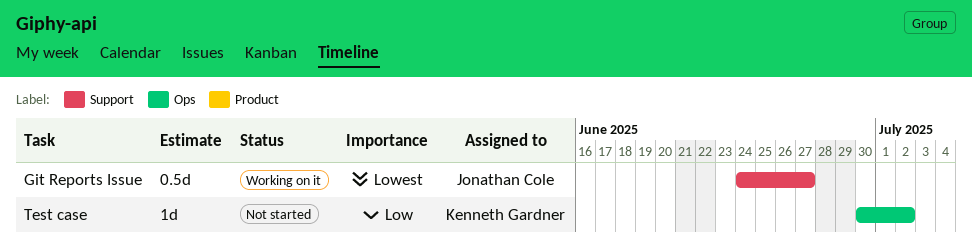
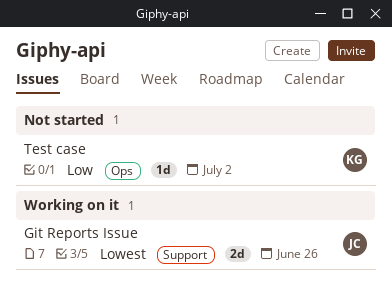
Git Reports Issue, estimate: 0.5d -> 2d
Git Reports Issue, due: Jun 27 -> Jun 26

